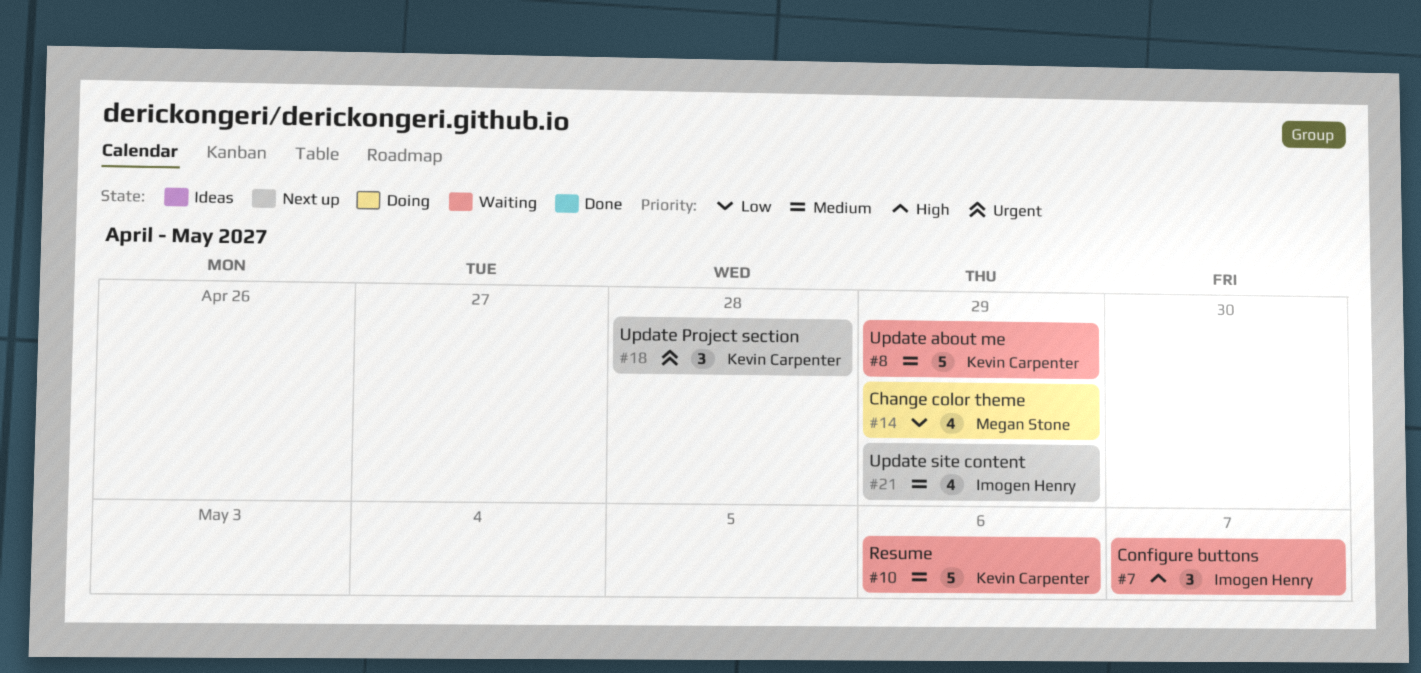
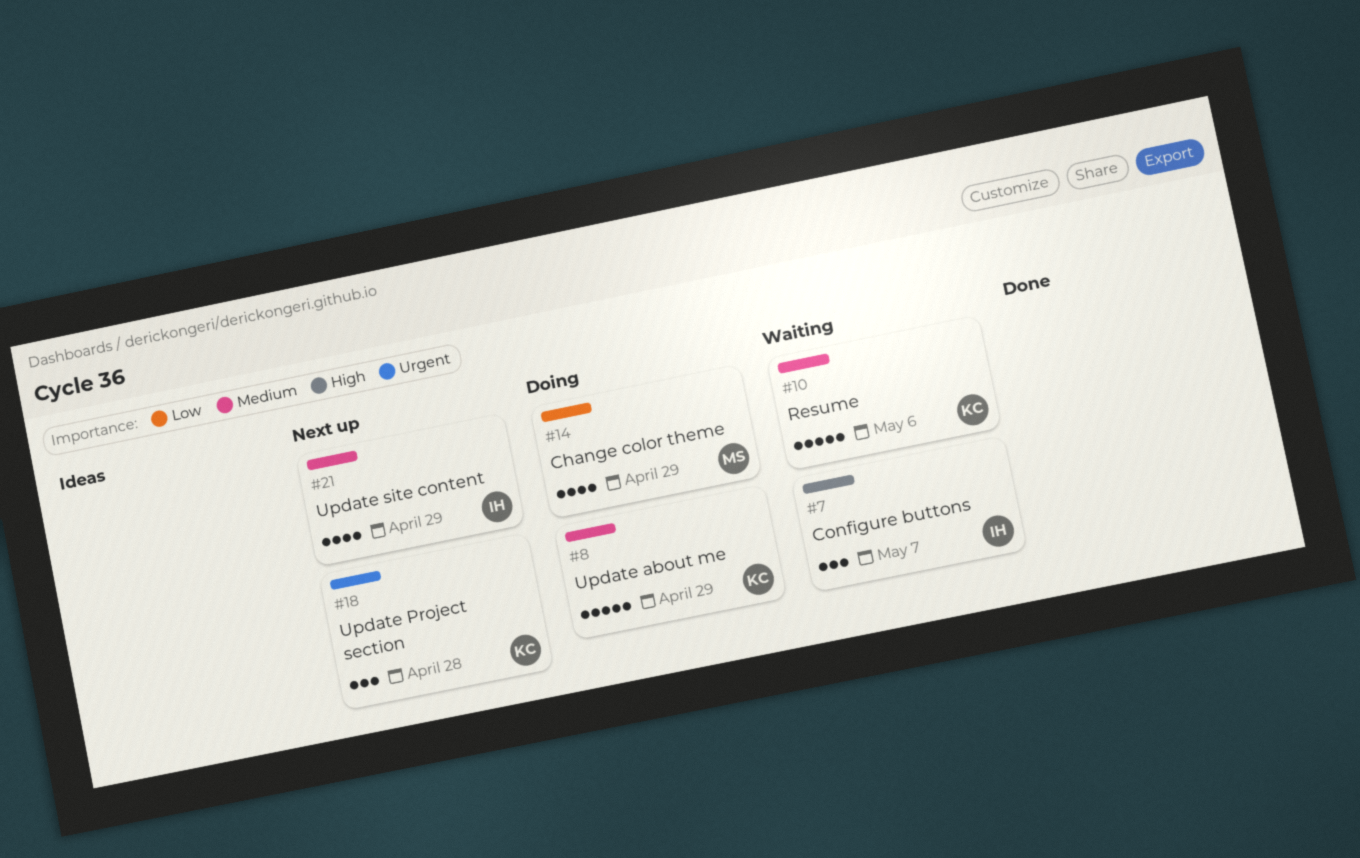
#8, status: Waiting -> Doing

